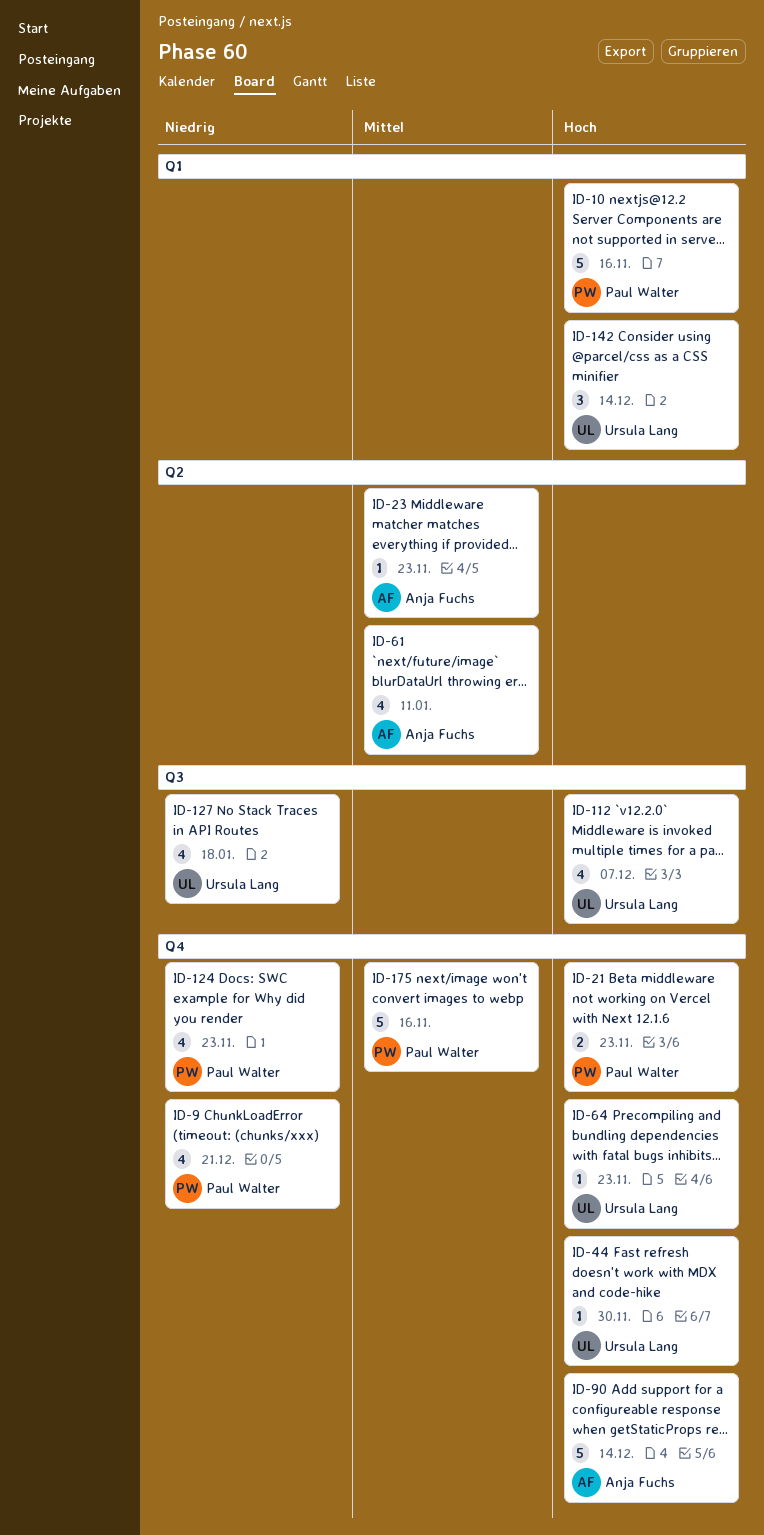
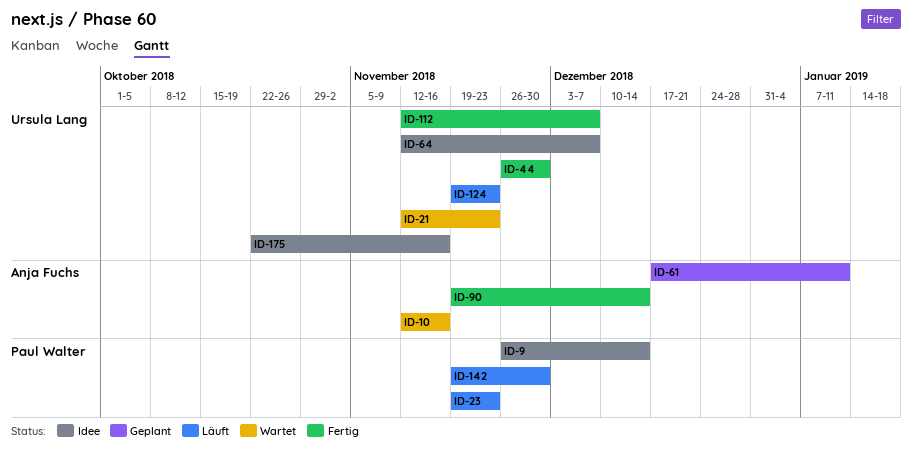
ID-9, due: Dec 21 -> Dec 14
ID-10, owner: Paul Walter -> Anja Fuchs
ID-21, owner: Paul Walter -> Ursula Lang
ID-23, owner: Anja Fuchs -> Paul Walter
ID-64, due: Nov 23 -> Dec 7
ID-124, owner: Paul Walter -> Ursula Lang
ID-127: present -> none
ID-142, owner: Ursula Lang -> Paul Walter
ID-142, due: Dec 14 -> Nov 30
ID-175, owner: Paul Walter -> Ursula Lang

